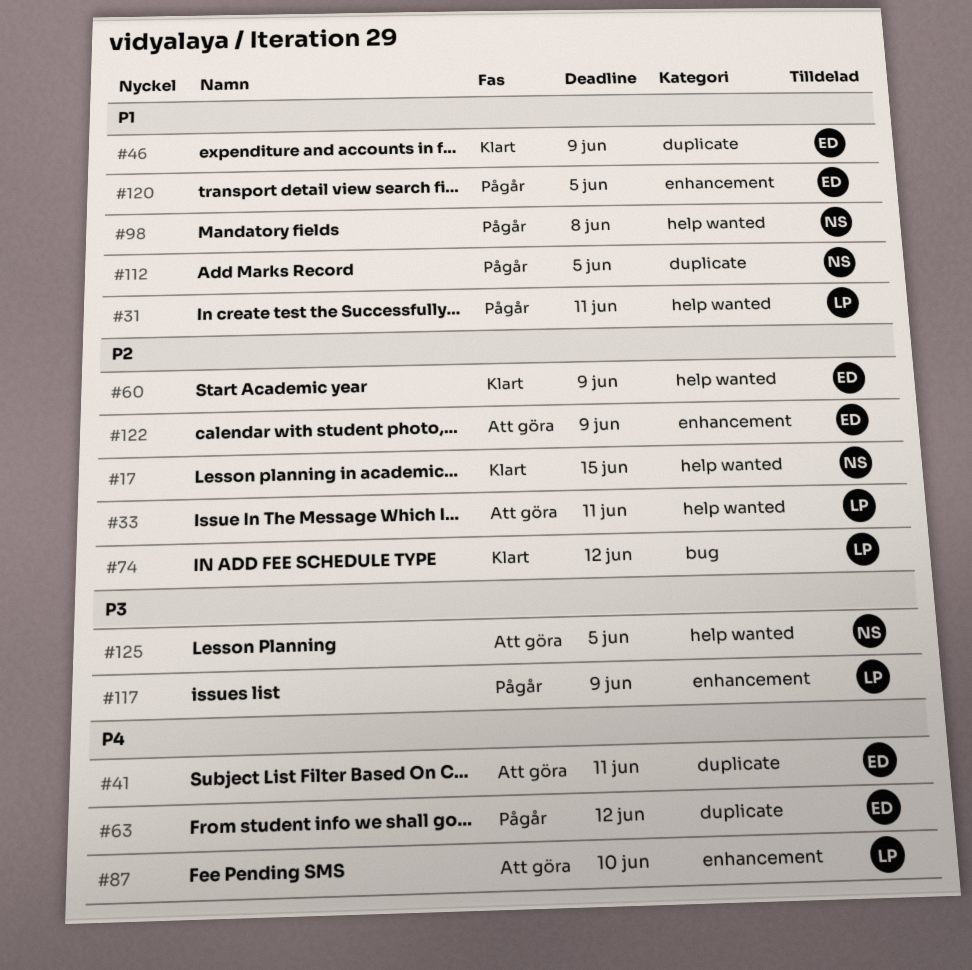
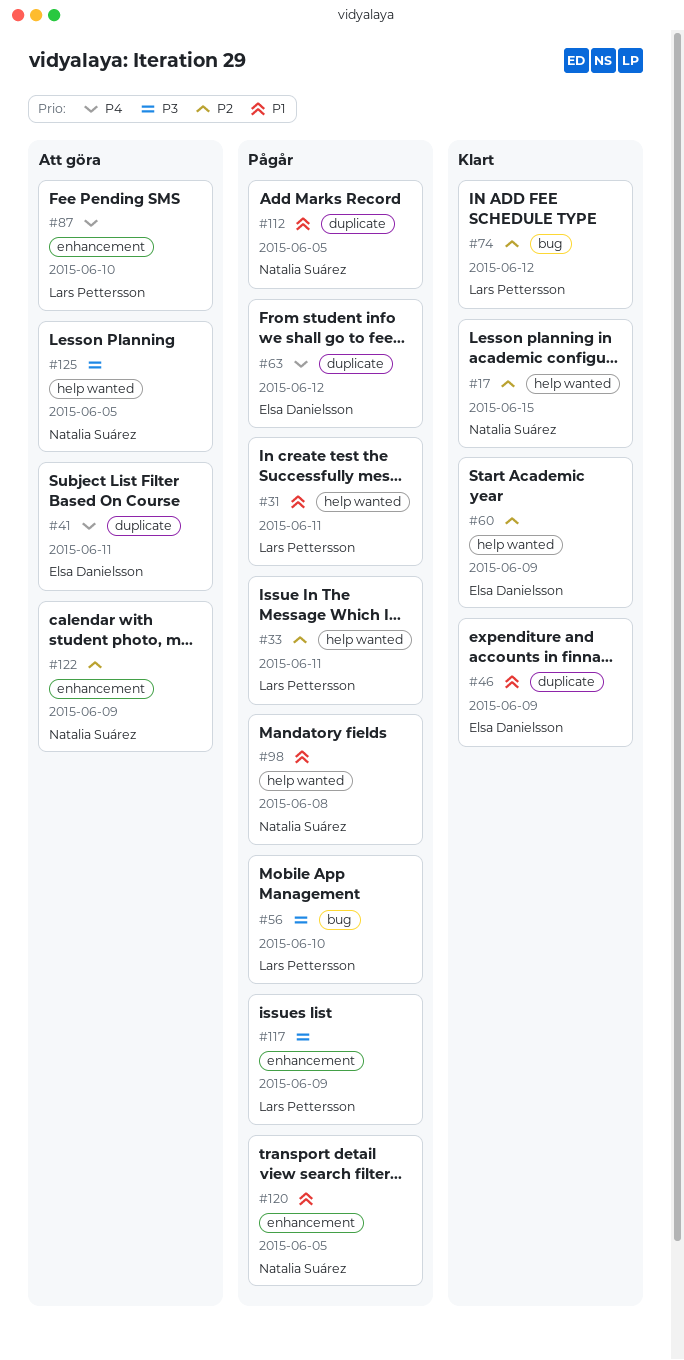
#33, status: Att göra -> Pågår
#56: none -> present
#120, owner: Elsa Danielsson -> Natalia Suárez
#122, owner: Elsa Danielsson -> Natalia Suárez

